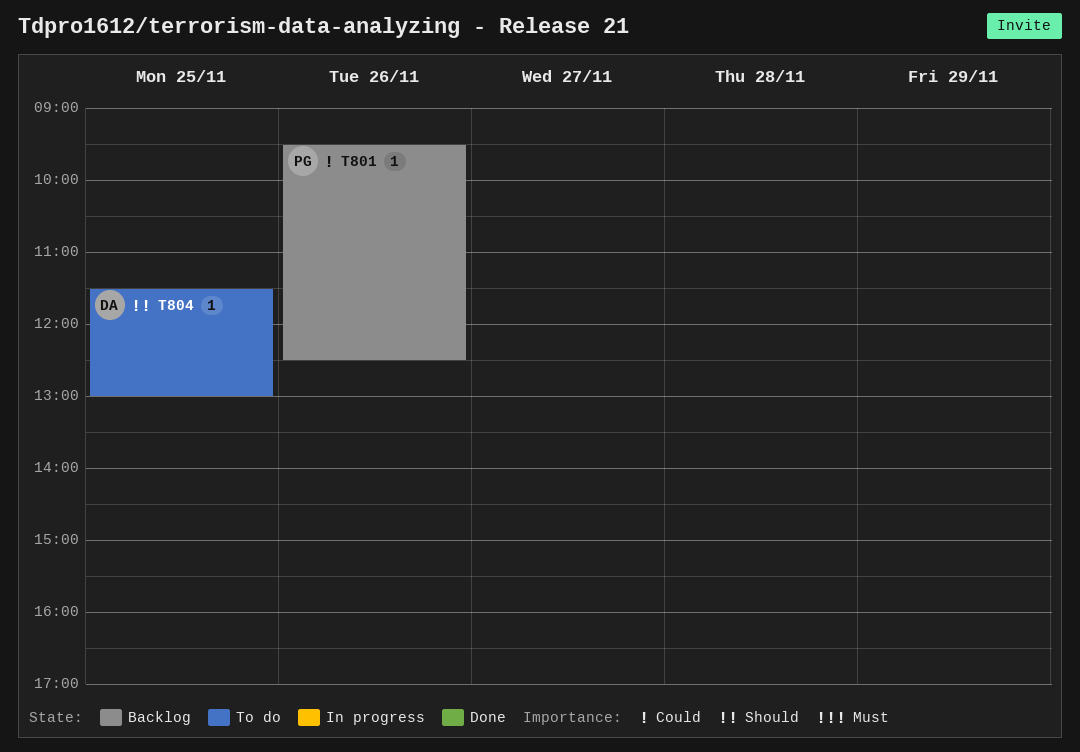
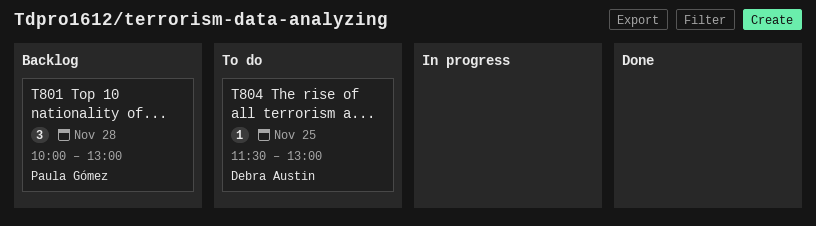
T801, estimate: 1 -> 3
T801, day: Nov 26 -> Nov 28
T801, begins: 09:30 -> 10:00
T801, ends: 12:30 -> 13:00

